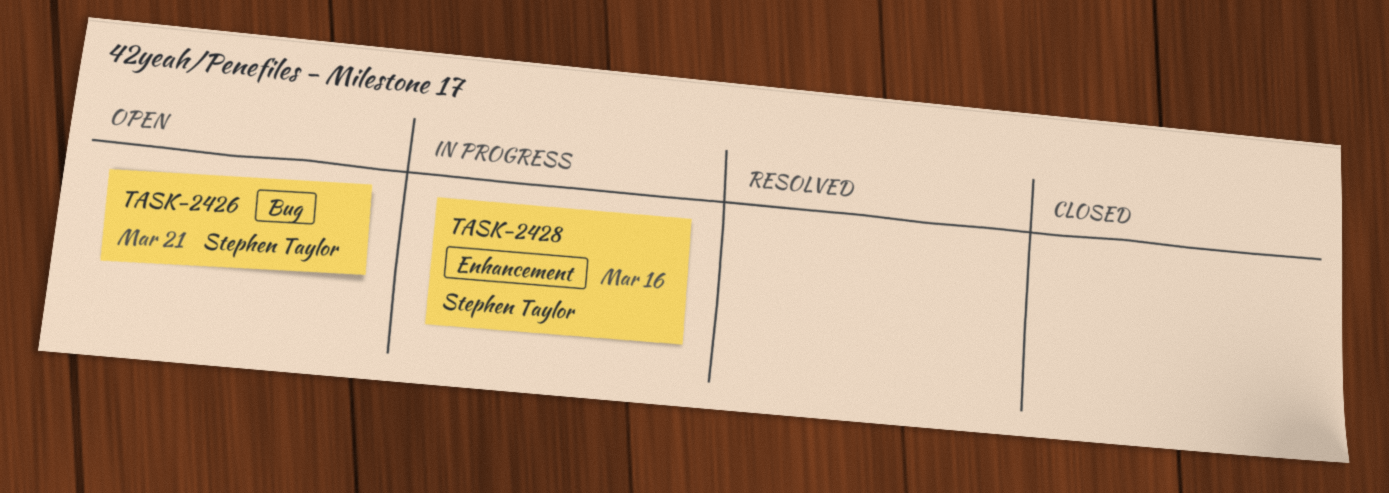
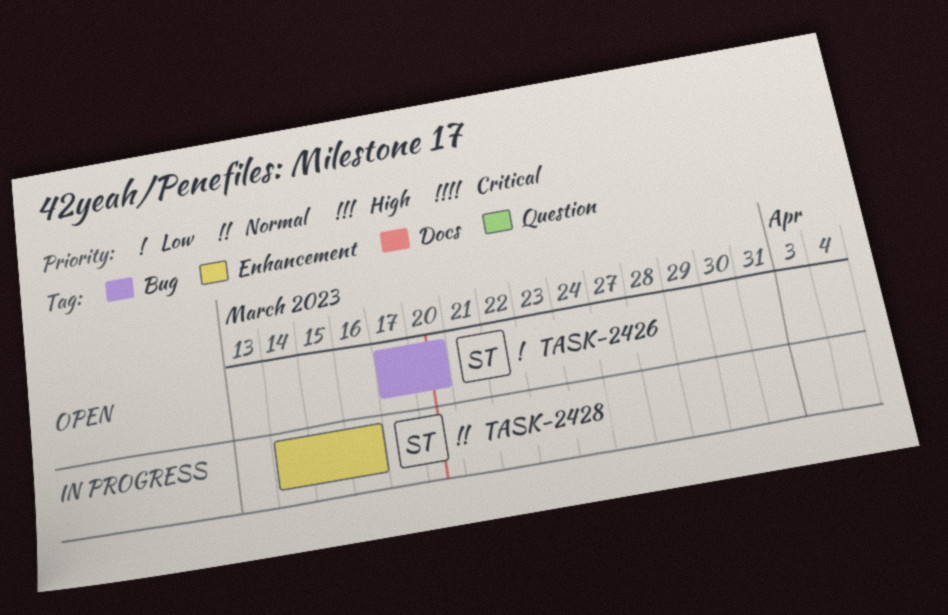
TASK-2426, due: Mar 21 -> Mar 20

